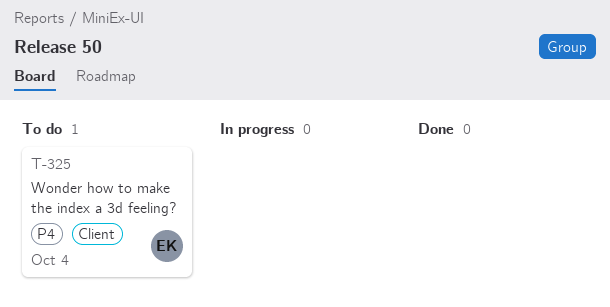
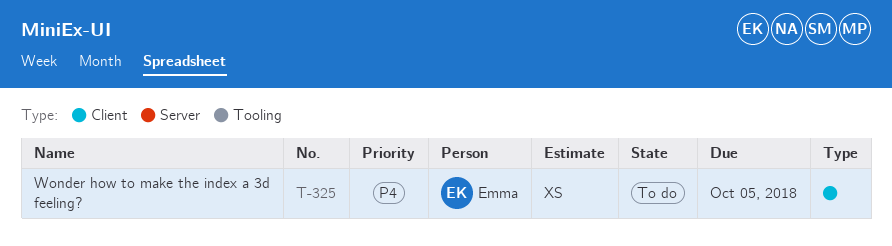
T-325, due: Oct 4 -> Oct 5

